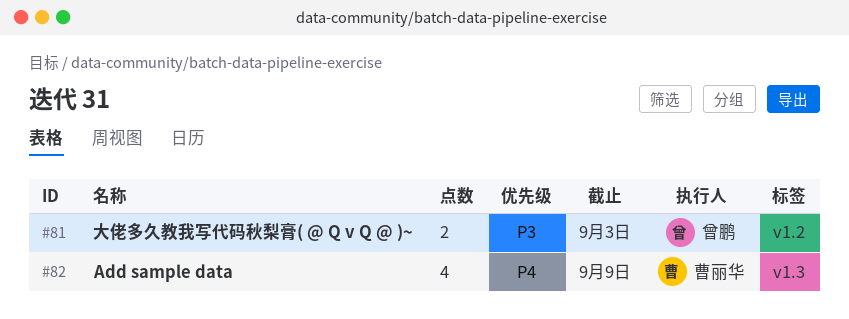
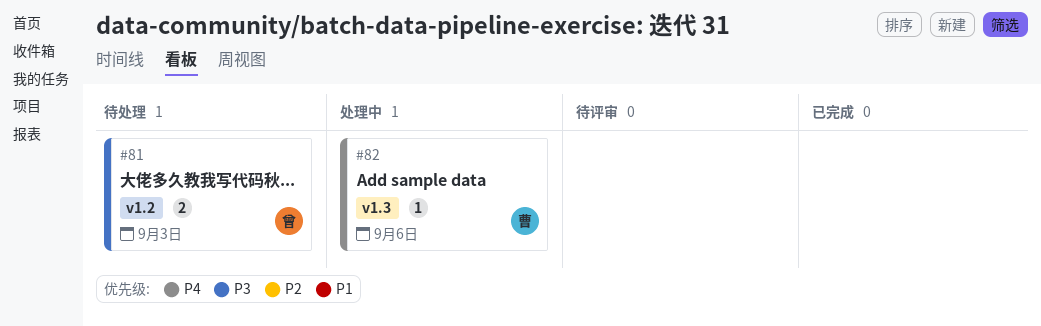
#82, estimate: 4 -> 1
#82, due: Sep 9 -> Sep 6

